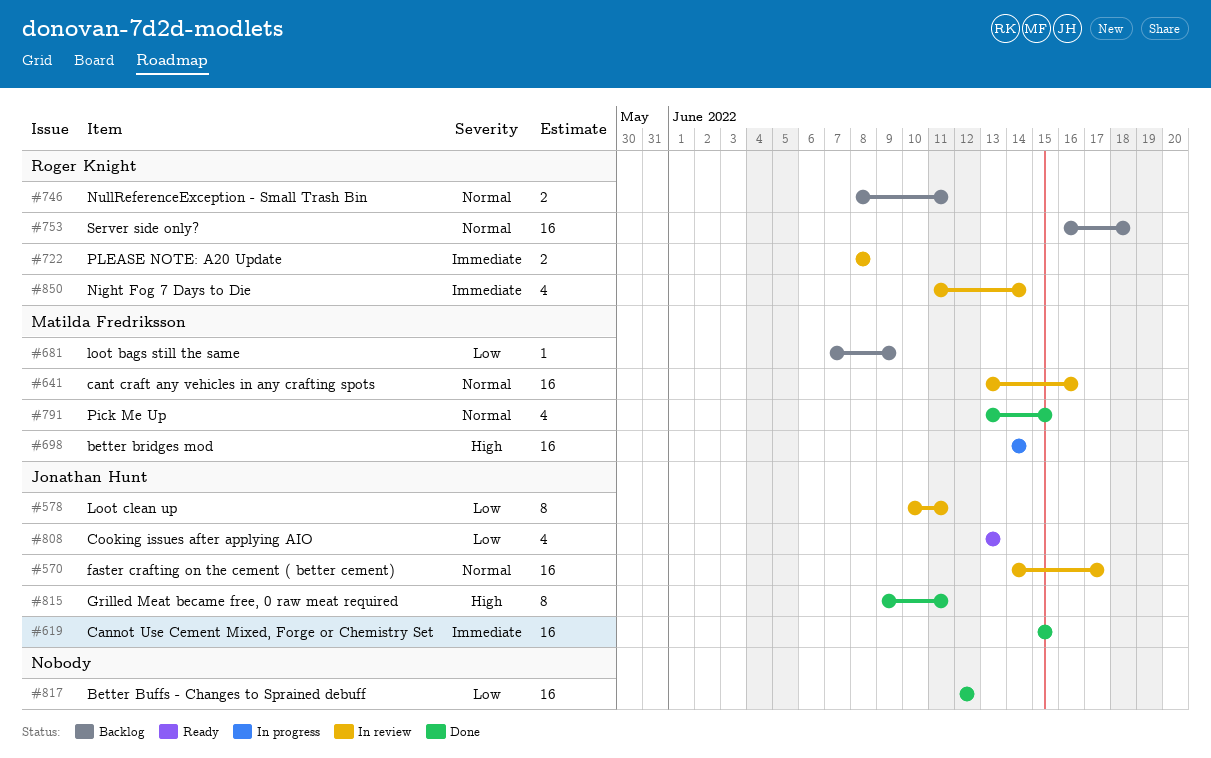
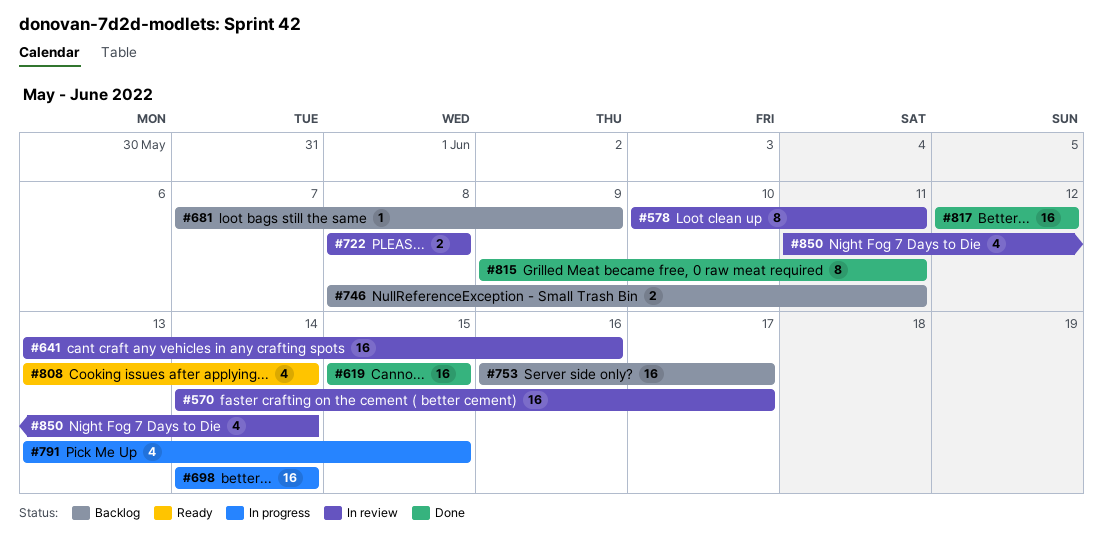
#753, due: Jun 18 -> Jun 17
#791, status: Done -> In progress
#808, due: Jun 13 -> Jun 14

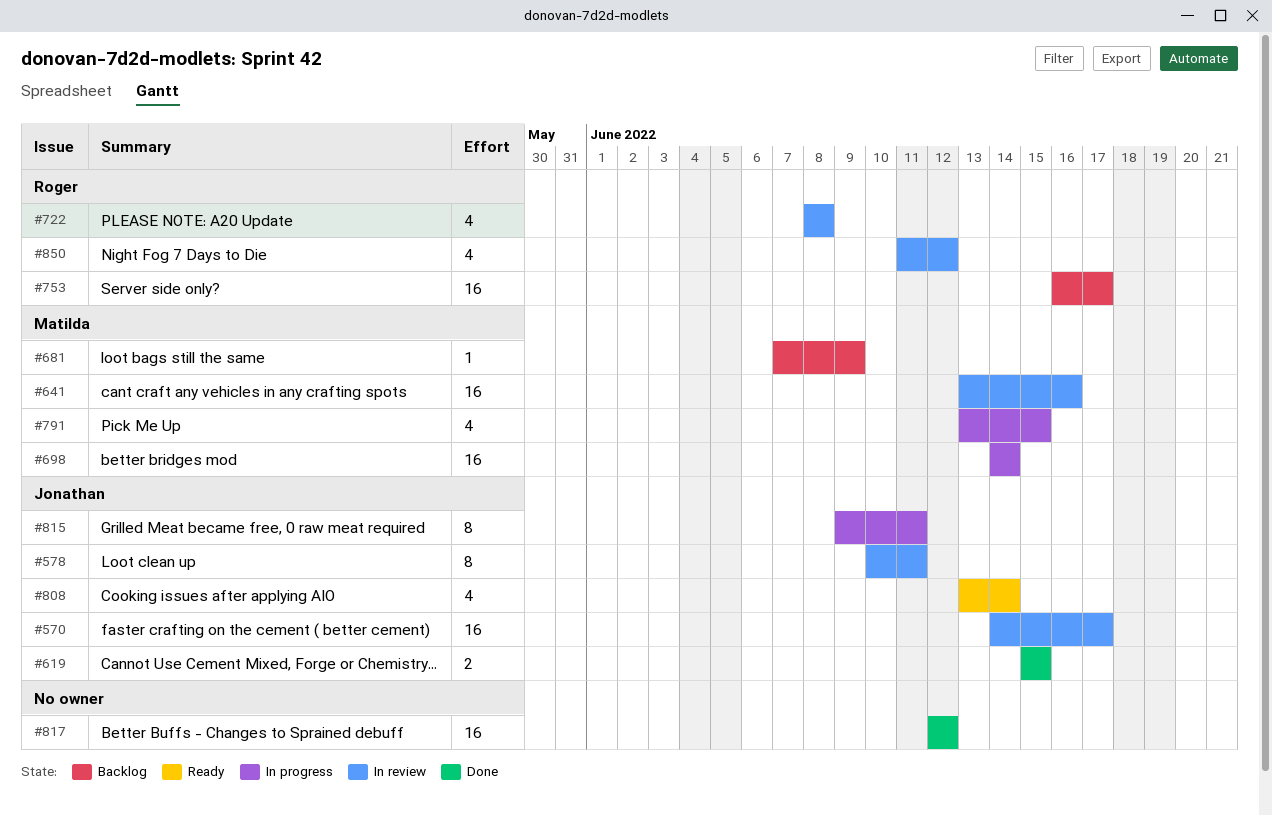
#619, estimate: 16 -> 2
#722, estimate: 2 -> 4
#746: present -> none
#815, status: Done -> In progress
#850, due: Jun 14 -> Jun 12

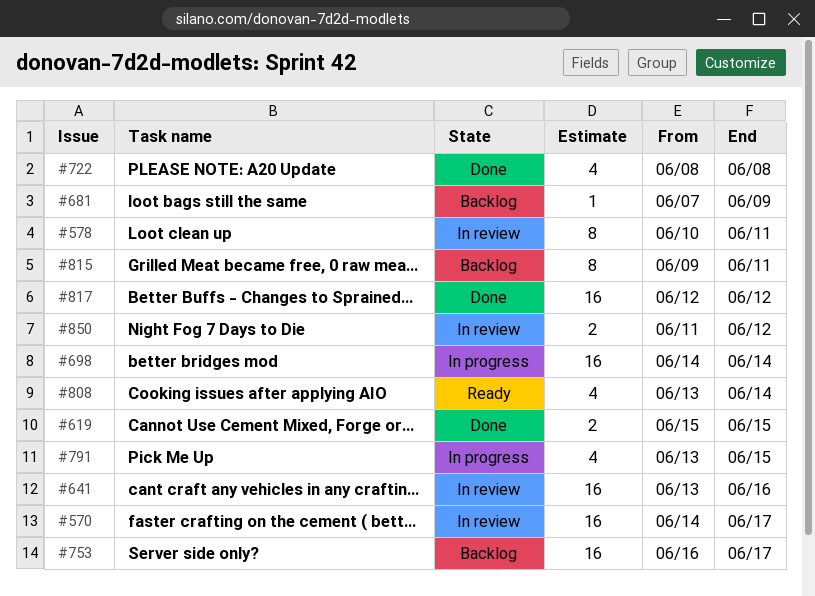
#722, status: In review -> Done
#815, status: In progress -> Backlog
#850, estimate: 4 -> 2

